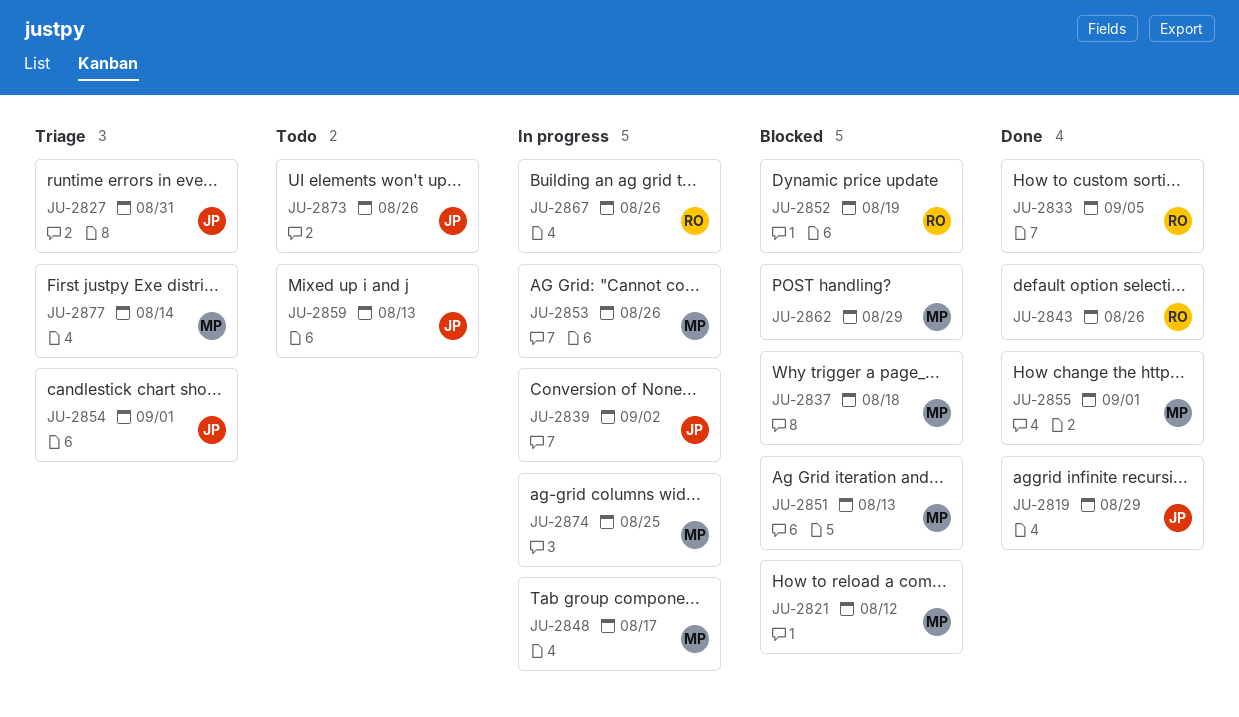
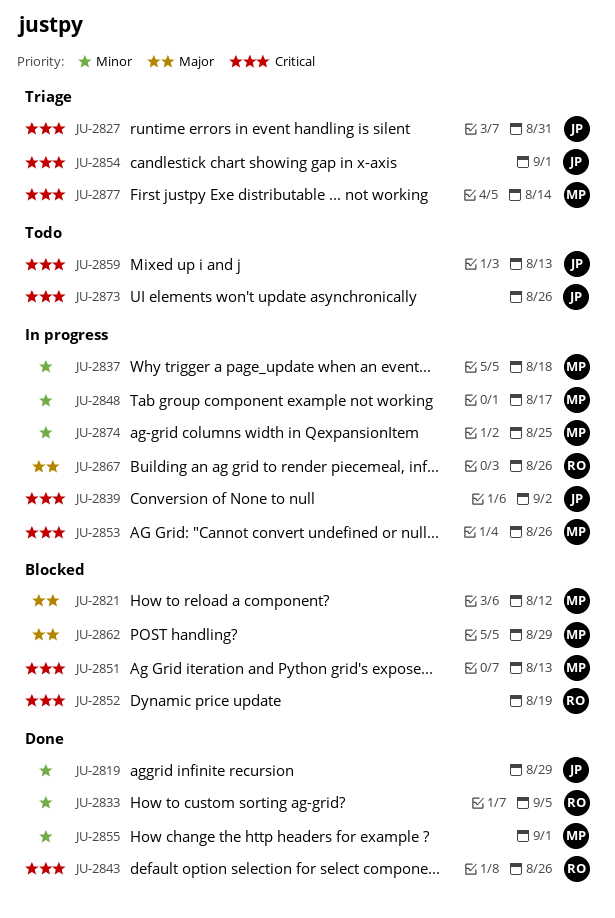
JU-2837, status: Blocked -> In progress

